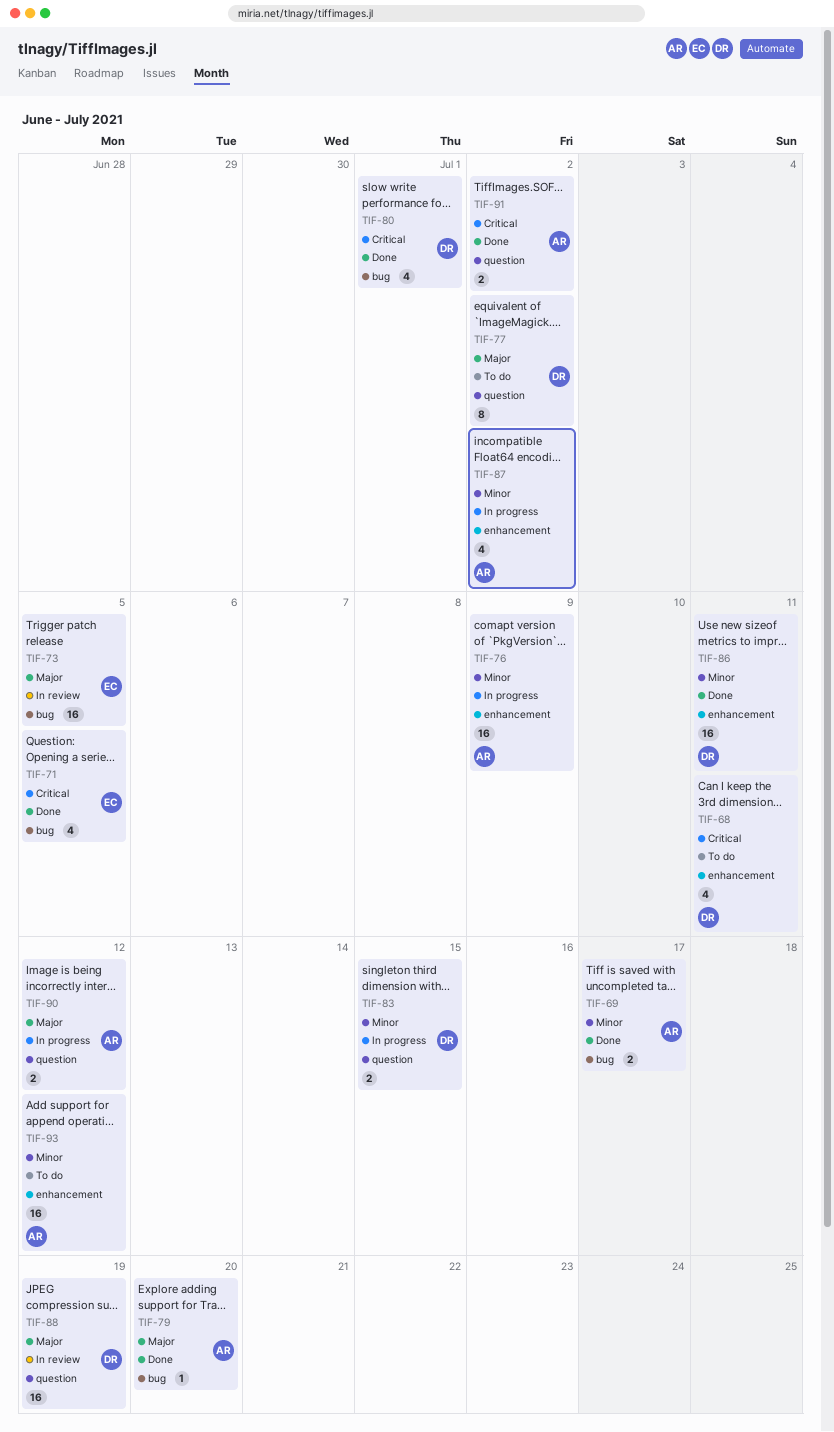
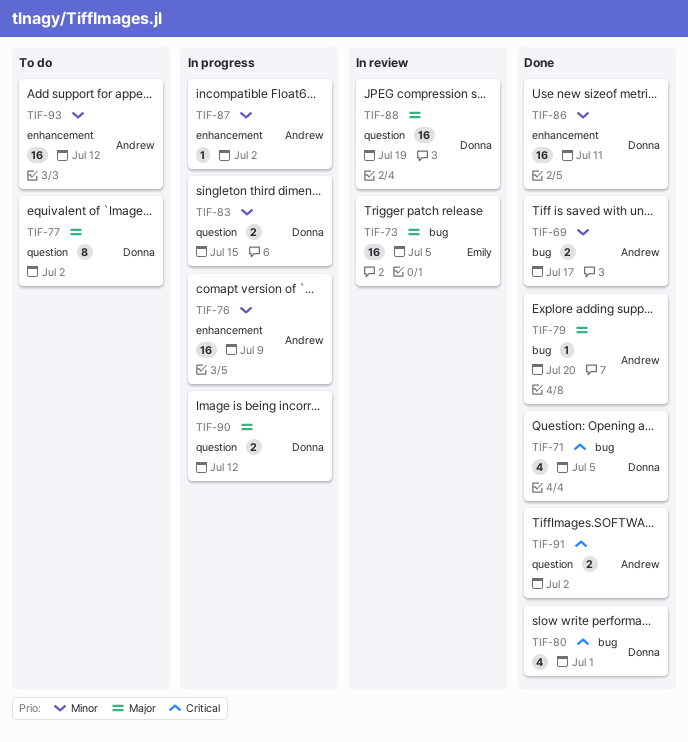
TIF-68: present -> none
TIF-71, owner: Emily -> Donna
TIF-87, estimate: 4 -> 1
TIF-90, owner: Andrew -> Donna

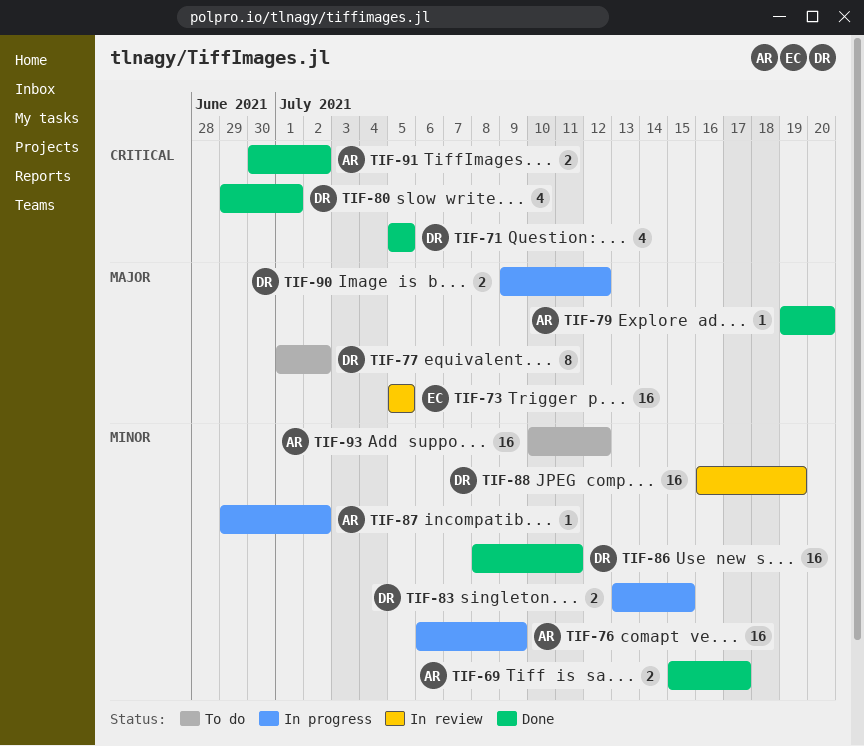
TIF-88, priority: Major -> Minor

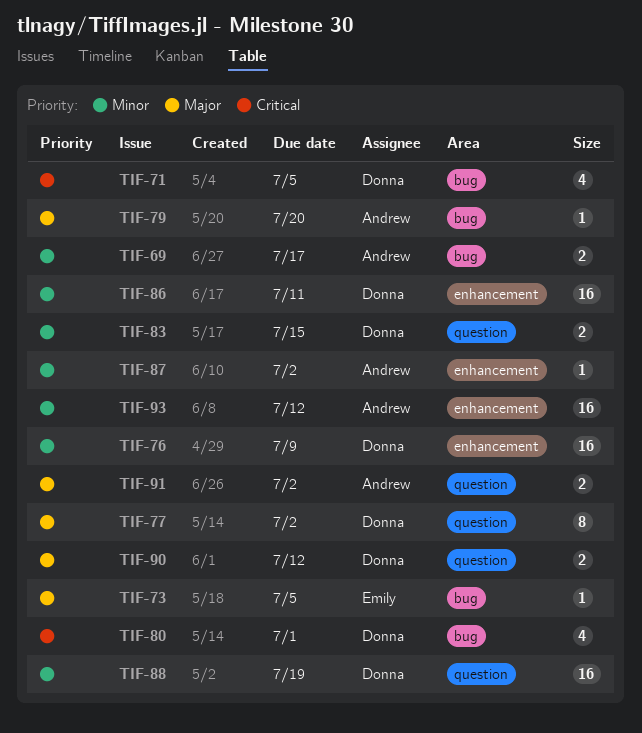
TIF-73, estimate: 16 -> 1
TIF-76, owner: Andrew -> Donna
TIF-91, priority: Critical -> Major

